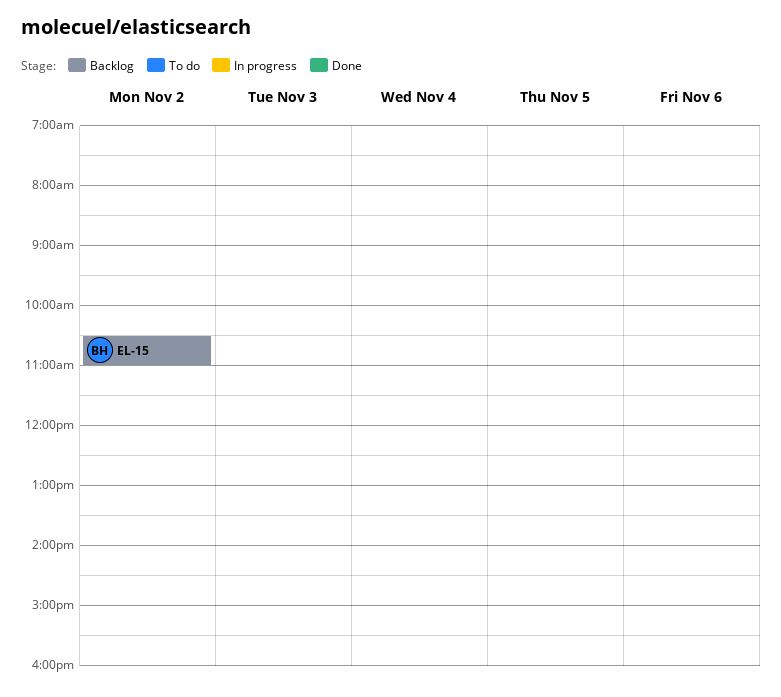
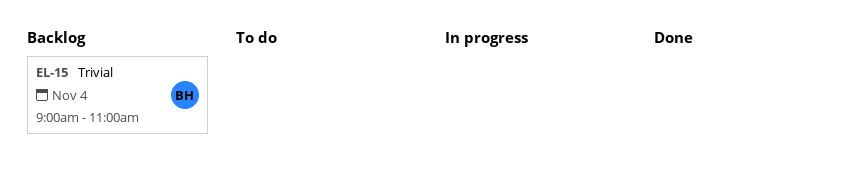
EL-15, day: Nov 2 -> Nov 4
EL-15, begins: 10:30 -> 09:00

